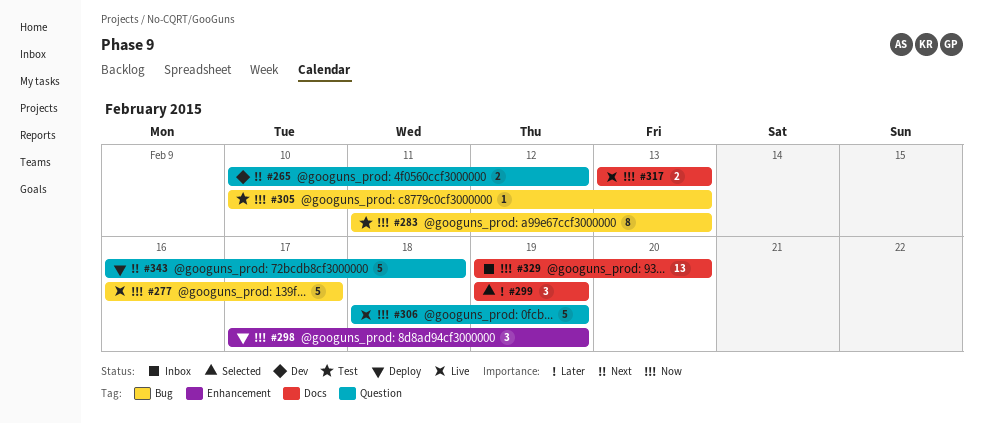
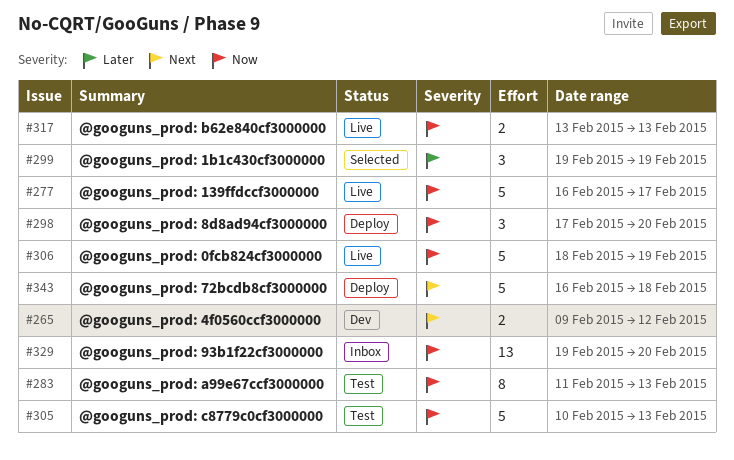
#265, start: Feb 10 -> Feb 9
#298, due: Feb 19 -> Feb 20
#305, estimate: 1 -> 5

